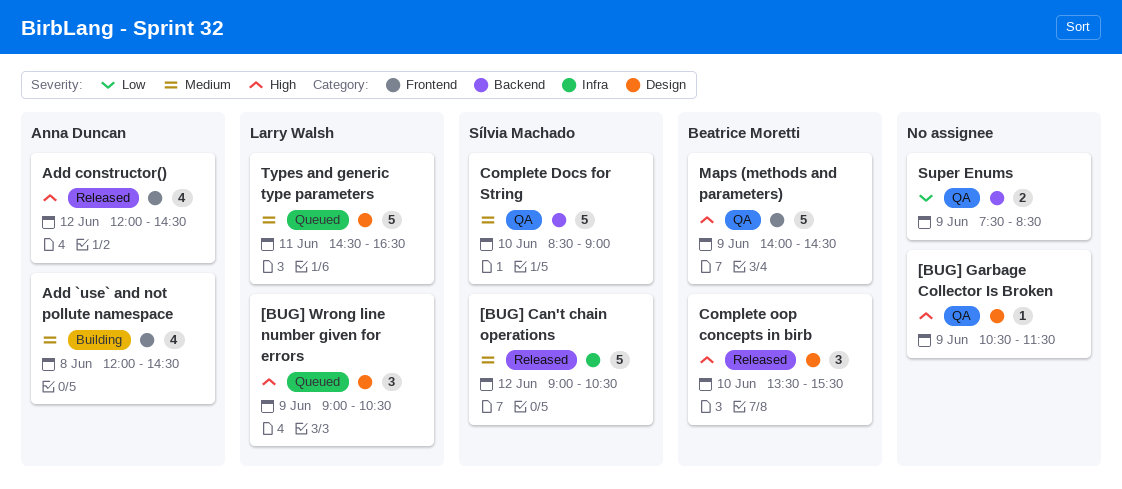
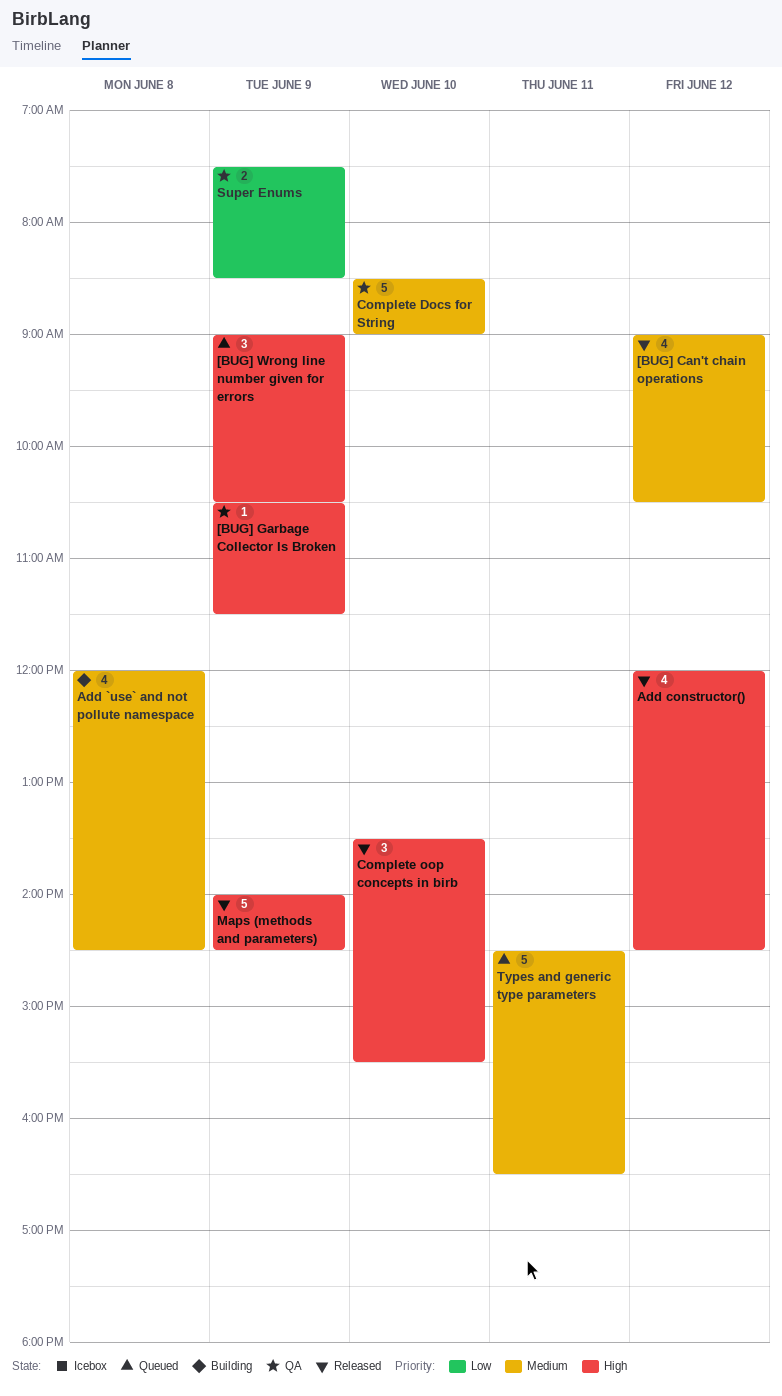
[BUG] Can't chain operations, estimate: 5 -> 4
Maps (methods and parameters), status: QA -> Released

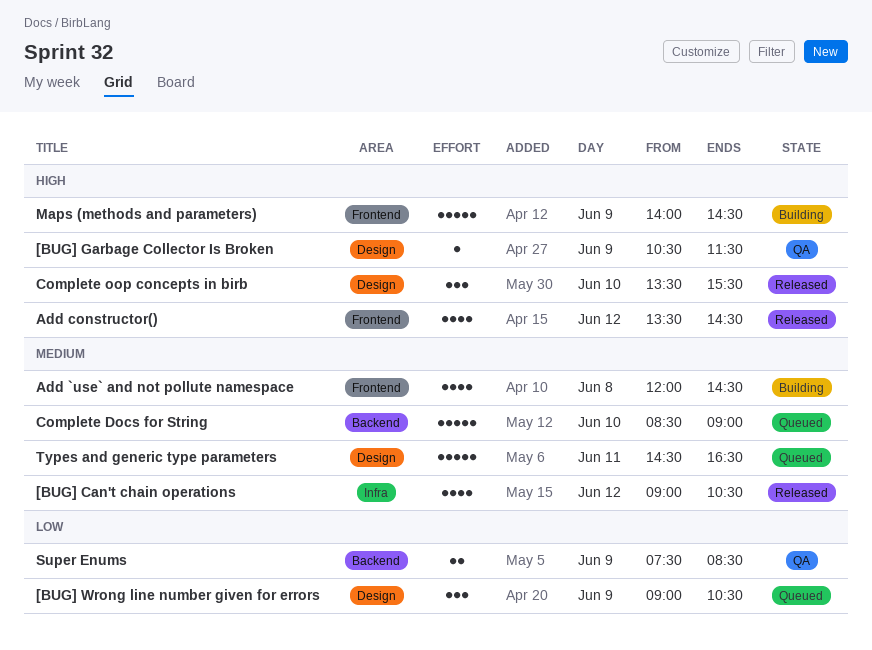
[BUG] Wrong line number given for errors, priority: High -> Low
Add constructor(), begins: 12:00 -> 13:30
Complete Docs for String, status: QA -> Queued
Maps (methods and parameters), status: Released -> Building

